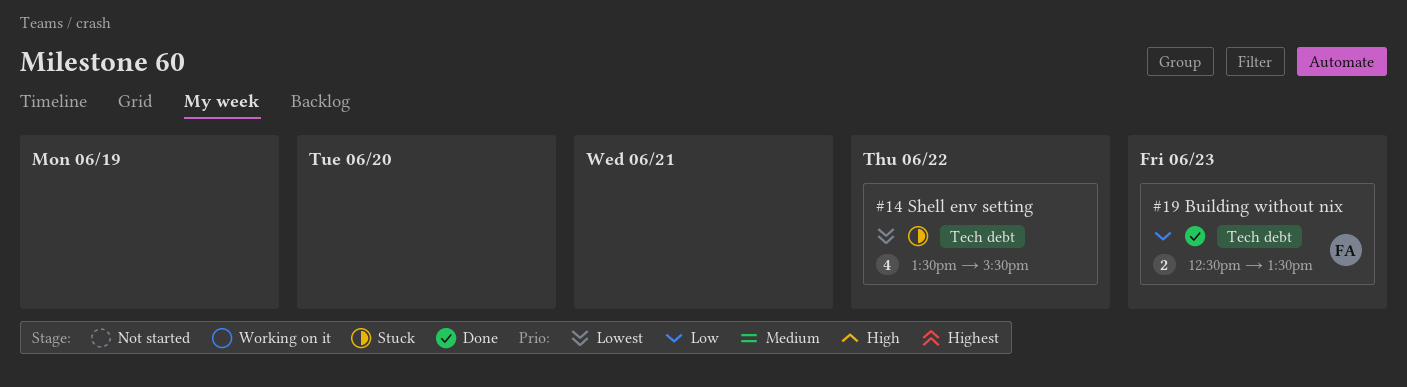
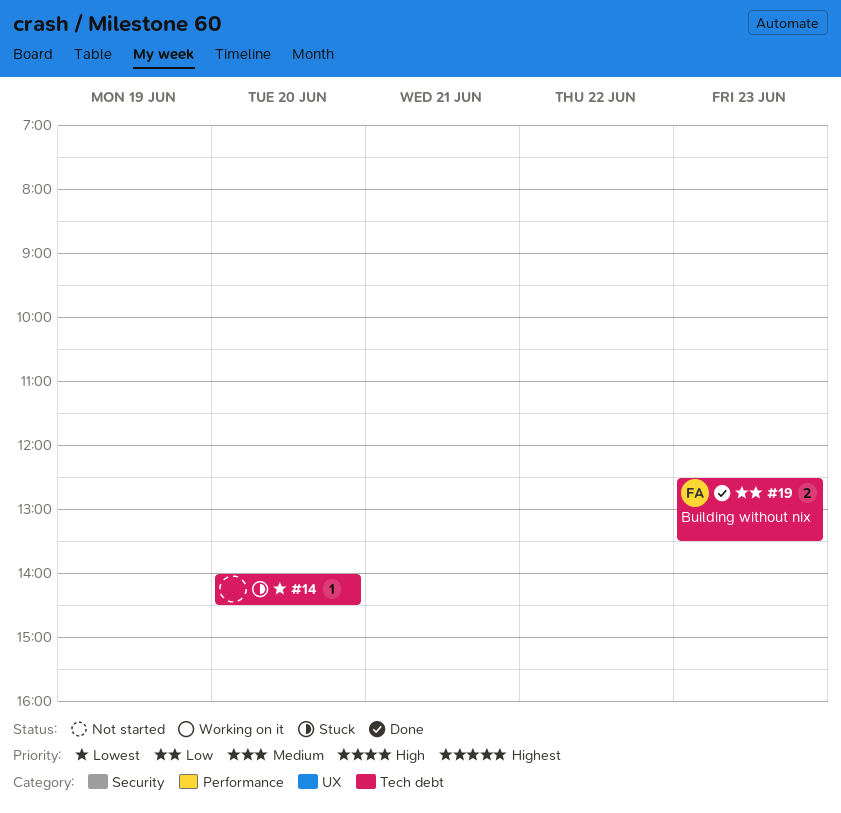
#14, estimate: 4 -> 1
#14, day: Jun 22 -> Jun 20
#14, begins: 13:30 -> 14:00
#14, ends: 15:30 -> 14:30

